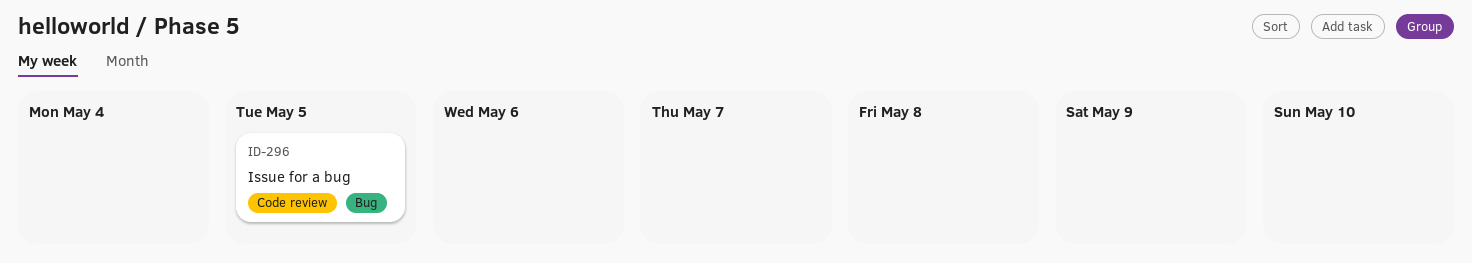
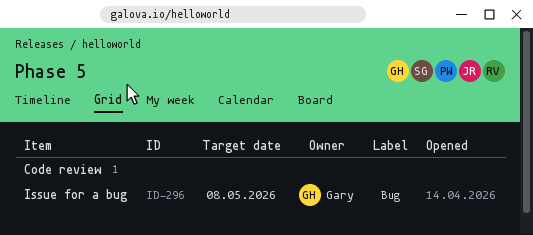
ID-296, due: May 5 -> May 8

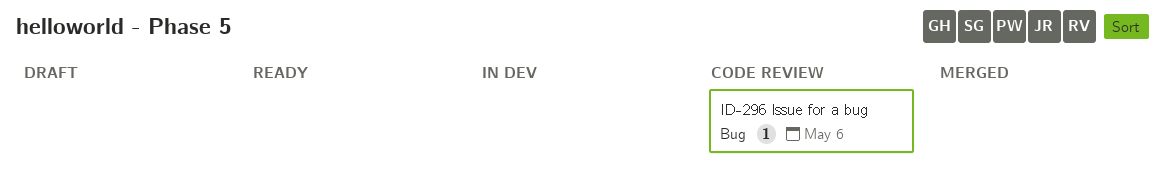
ID-296, due: May 8 -> May 6

